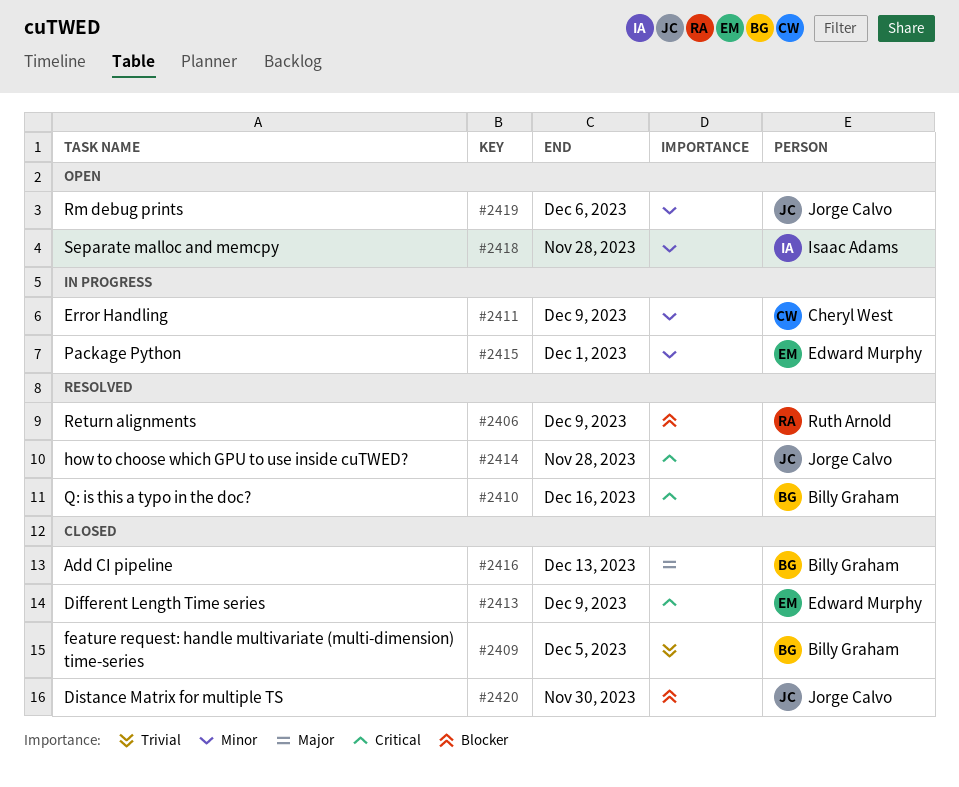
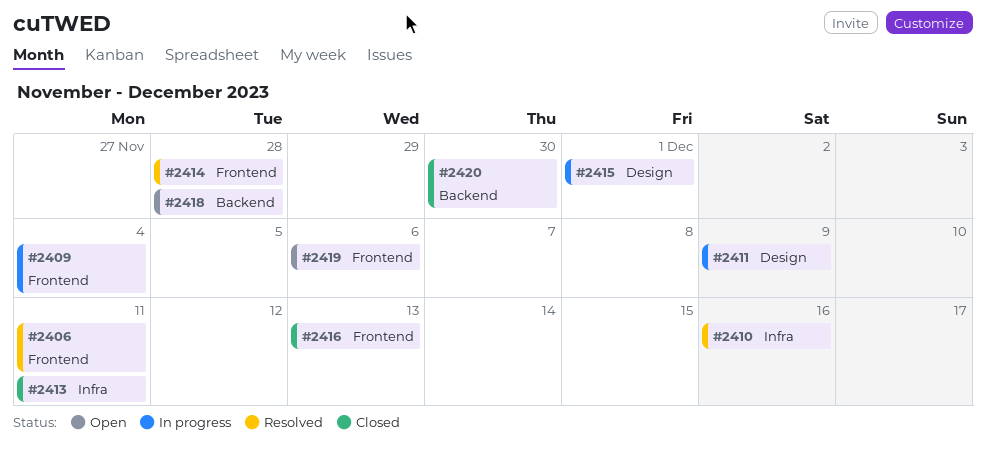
#2406, due: Dec 9 -> Dec 11
#2409, status: Closed -> In progress
#2409, due: Dec 5 -> Dec 4
#2413, due: Dec 9 -> Dec 11

